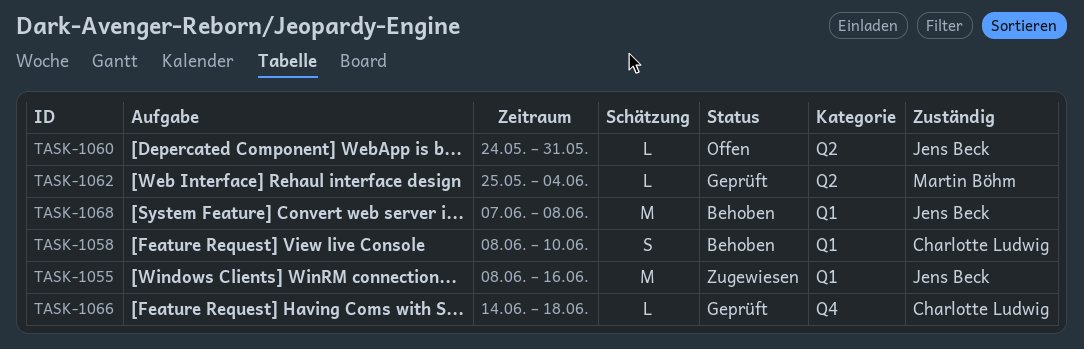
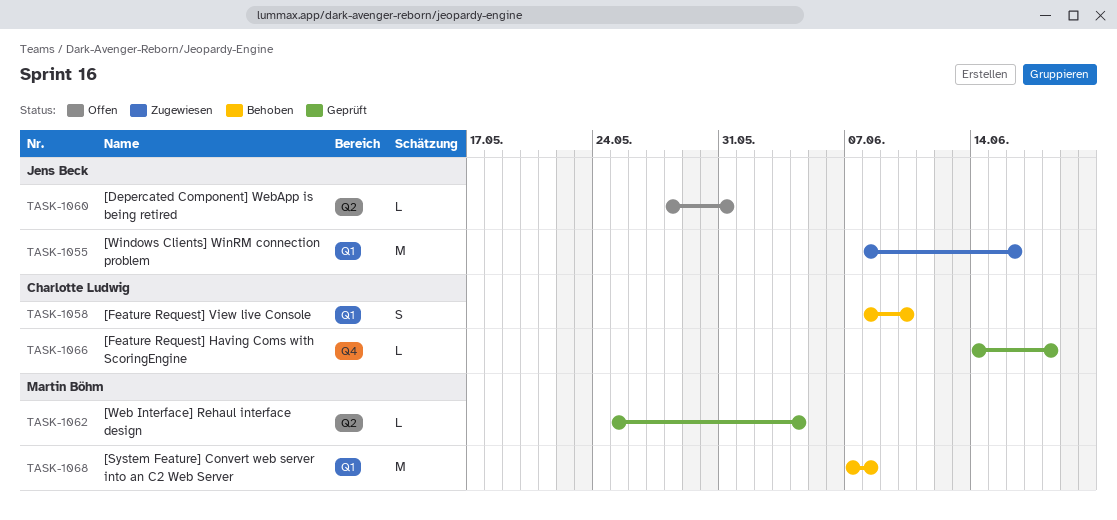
TASK-1060, start: May 24 -> May 28
TASK-1068, owner: Jens Beck -> Martin Böhm

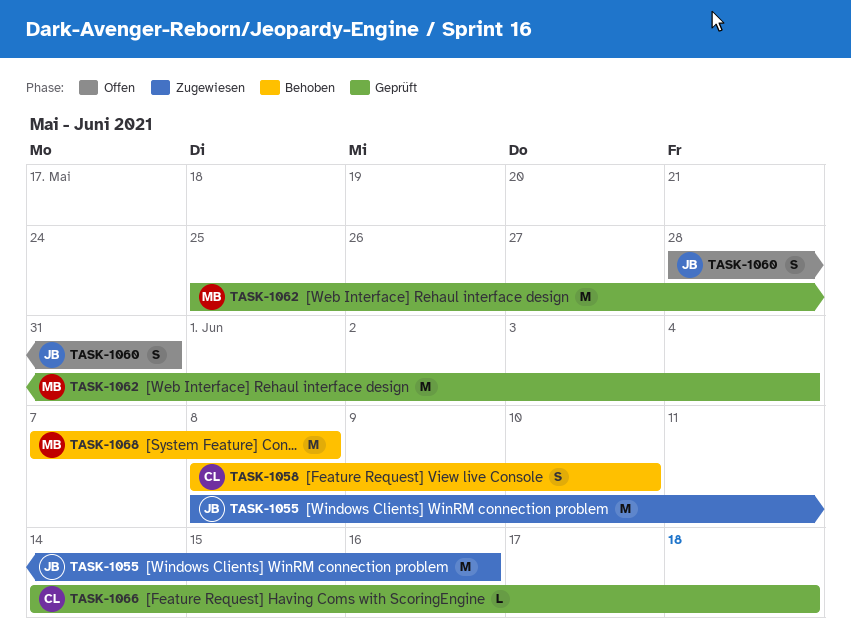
TASK-1060, estimate: L -> S
TASK-1062, estimate: L -> M

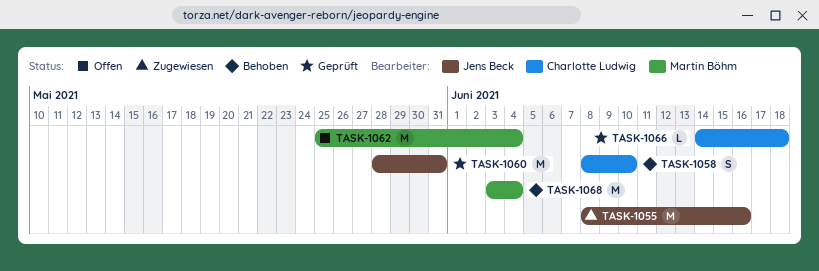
TASK-1060, status: Offen -> Geprüft
TASK-1060, estimate: S -> M
TASK-1062, status: Geprüft -> Offen
TASK-1068, start: Jun 7 -> Jun 3
TASK-1068, due: Jun 8 -> Jun 4

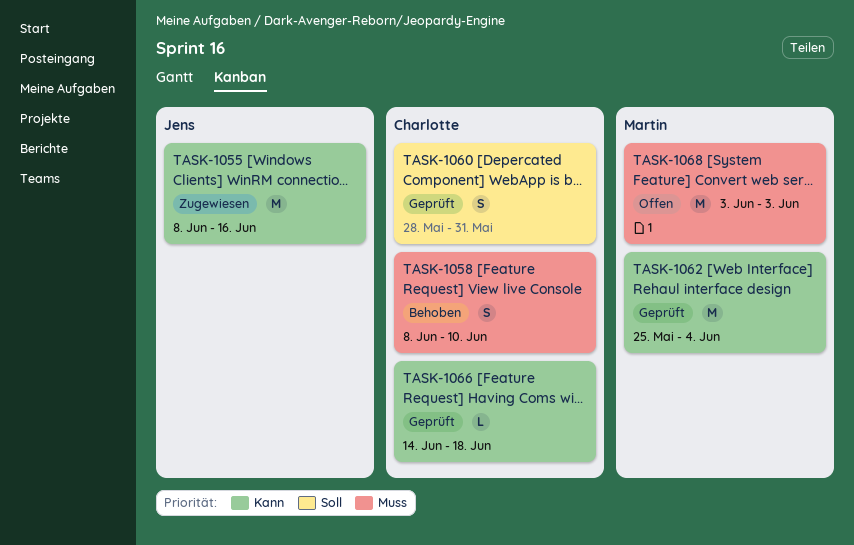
TASK-1060, owner: Jens Beck -> Charlotte Ludwig
TASK-1060, estimate: M -> S
TASK-1062, status: Offen -> Geprüft
TASK-1068, status: Behoben -> Offen
TASK-1068, due: Jun 4 -> Jun 3

